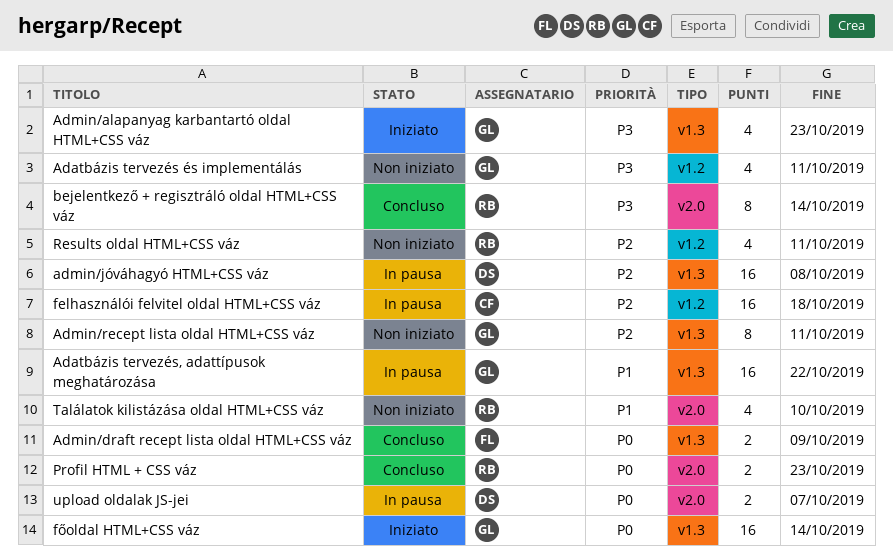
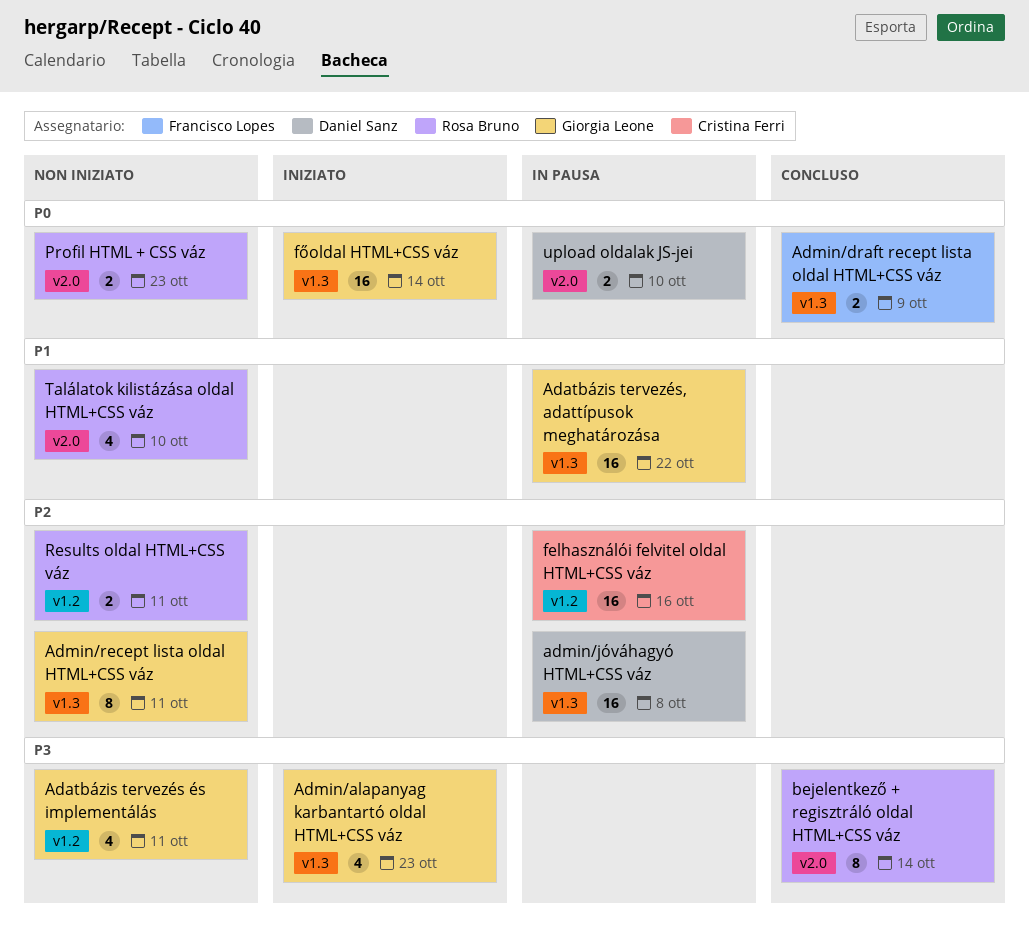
felhasználói felvitel oldal HTML+CSS váz, due: Oct 18 -> Oct 16
Profil HTML + CSS váz, status: Concluso -> Non iniziato
Results oldal HTML+CSS váz, estimate: 4 -> 2
upload oldalak JS-jei, due: Oct 7 -> Oct 10

